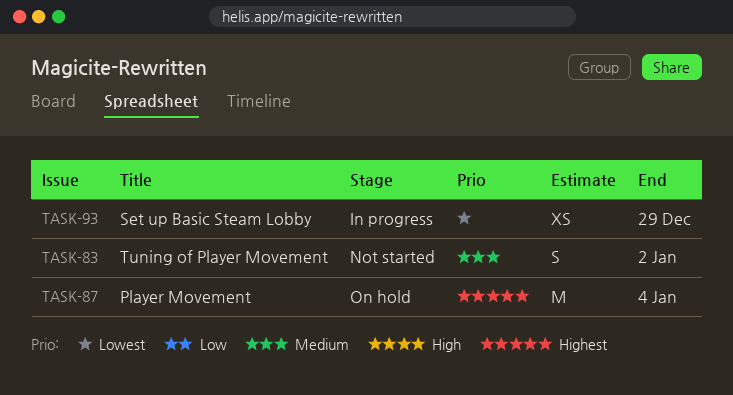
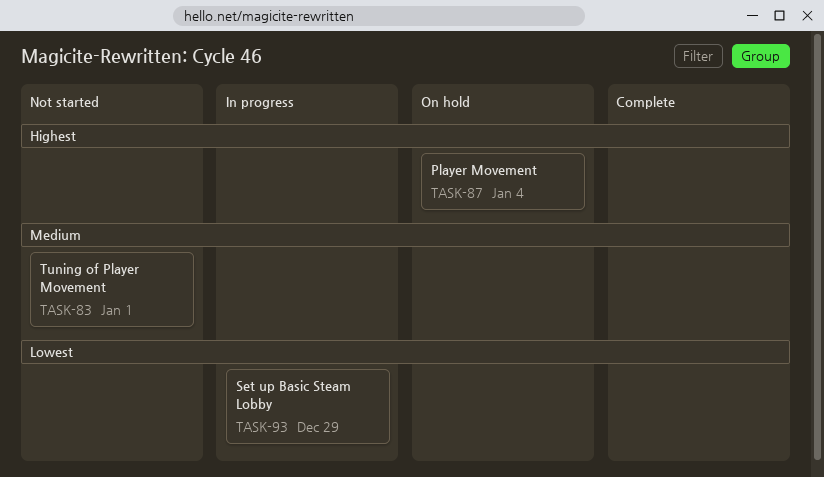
TASK-83, due: Jan 2 -> Jan 1

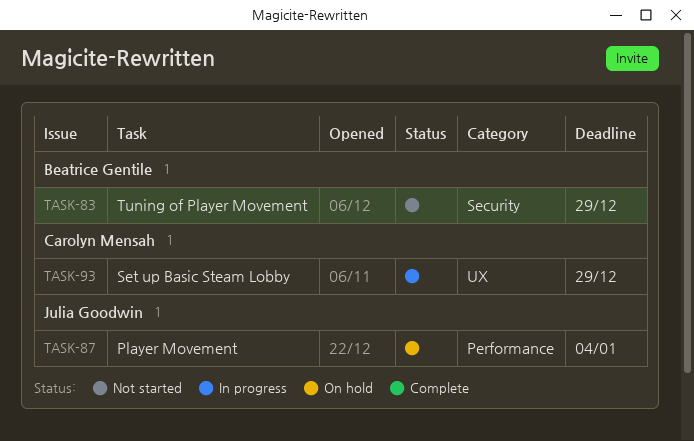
TASK-83, due: Jan 1 -> Dec 29

